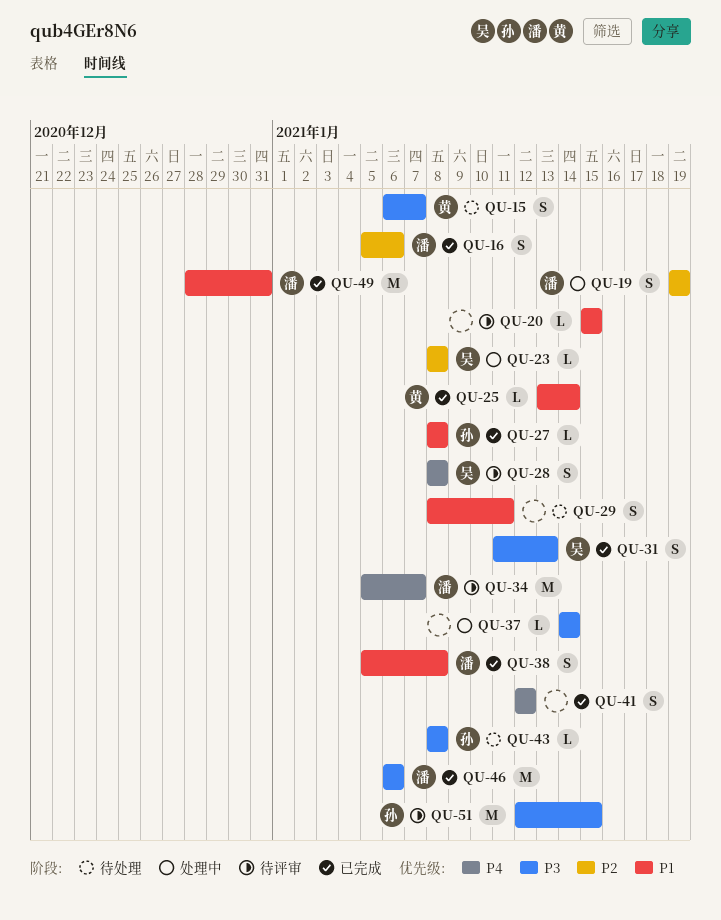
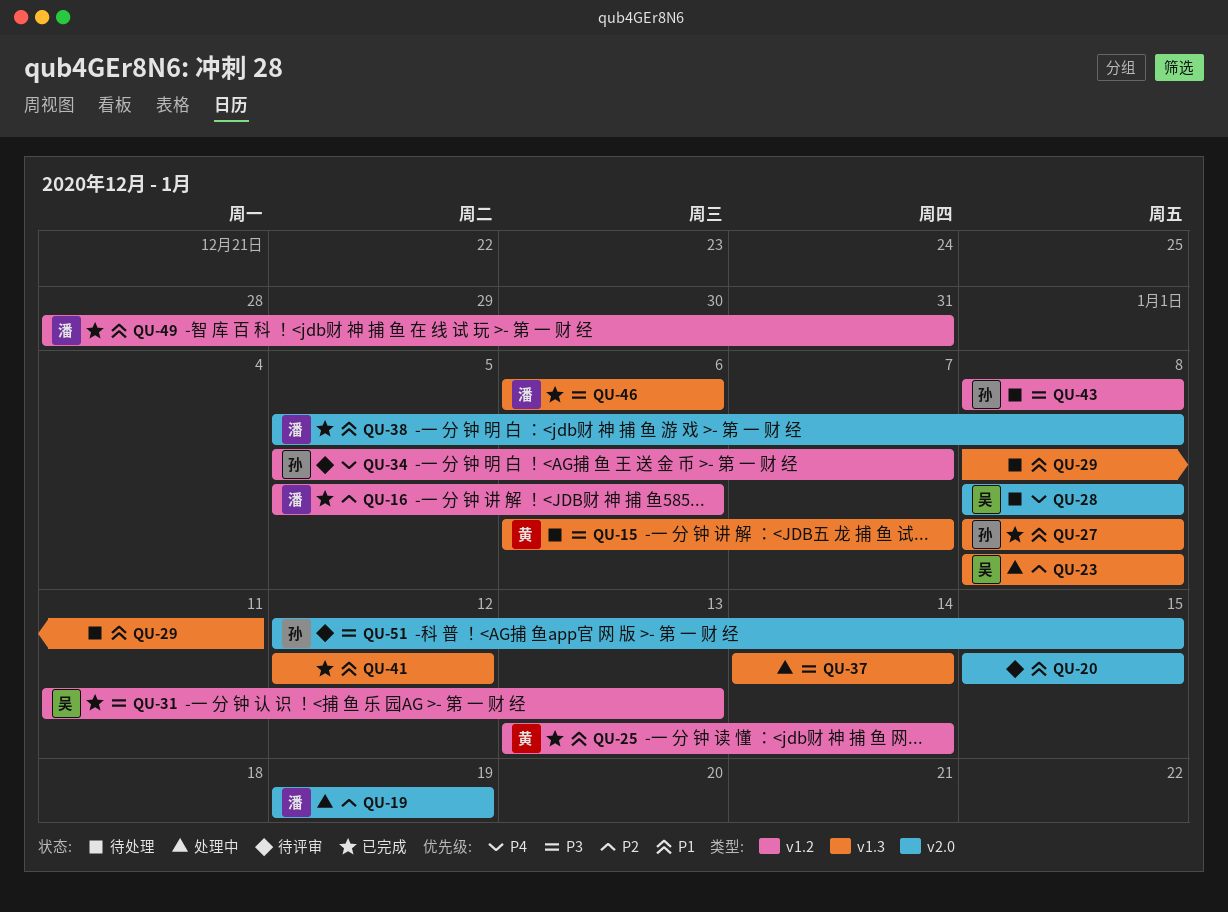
QU-28, status: 待评审 -> 待处理
QU-34, owner: 潘 -> 孙
QU-41, priority: P4 -> P1

